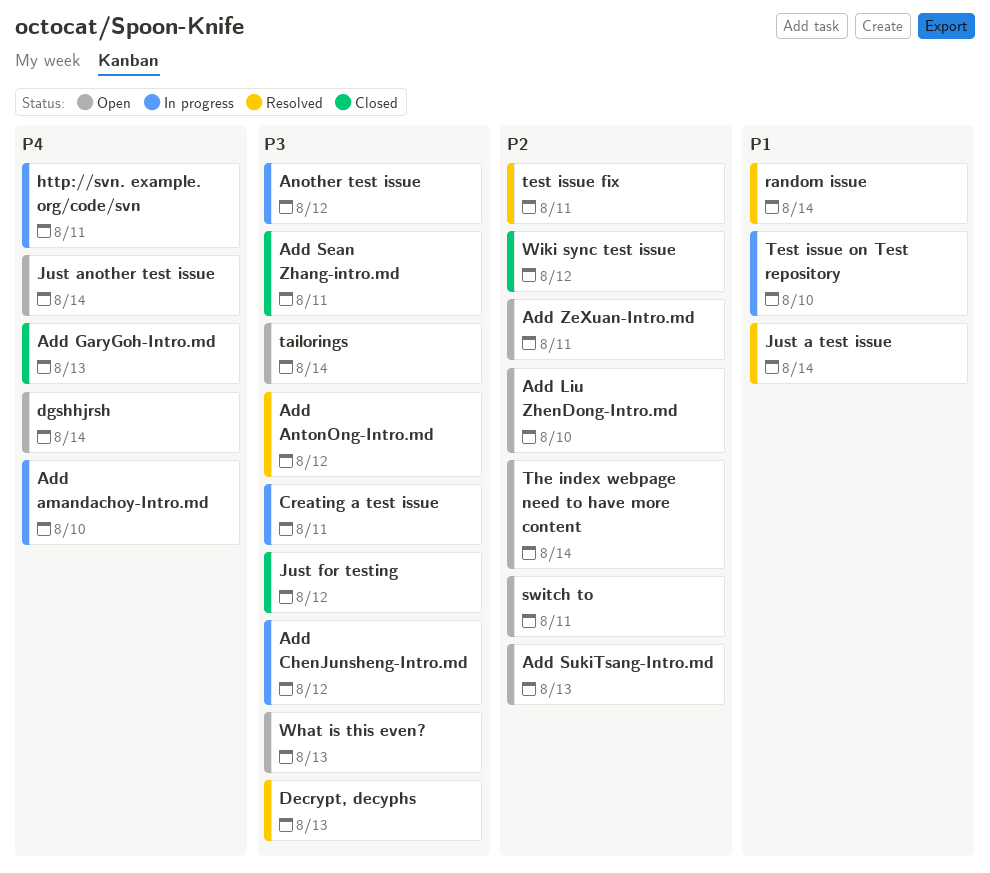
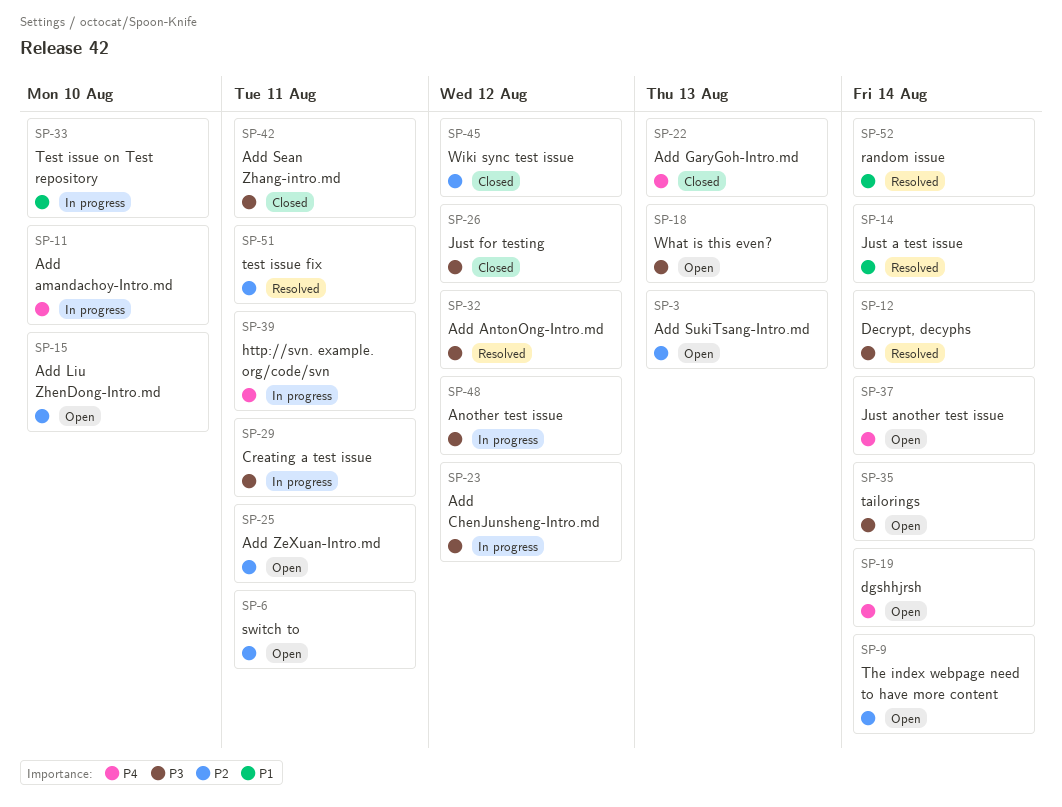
Decrypt, decyphs, due: Aug 13 -> Aug 14

